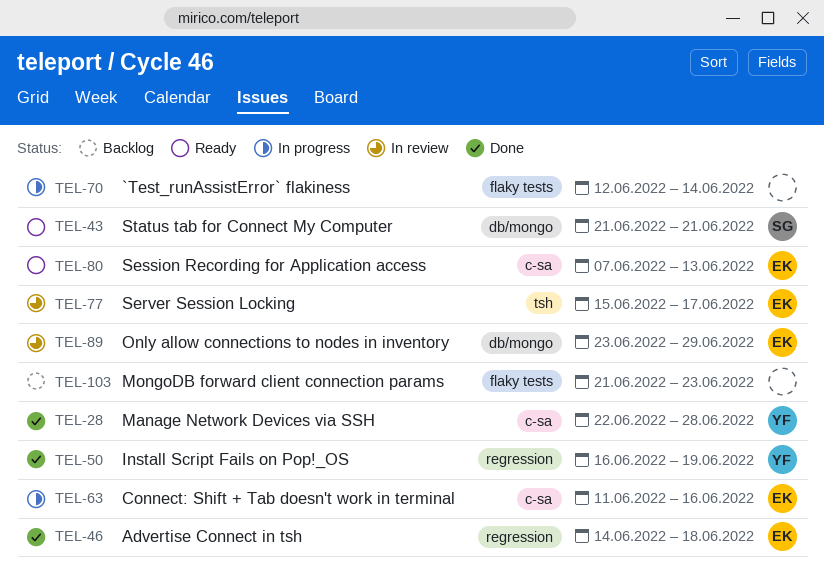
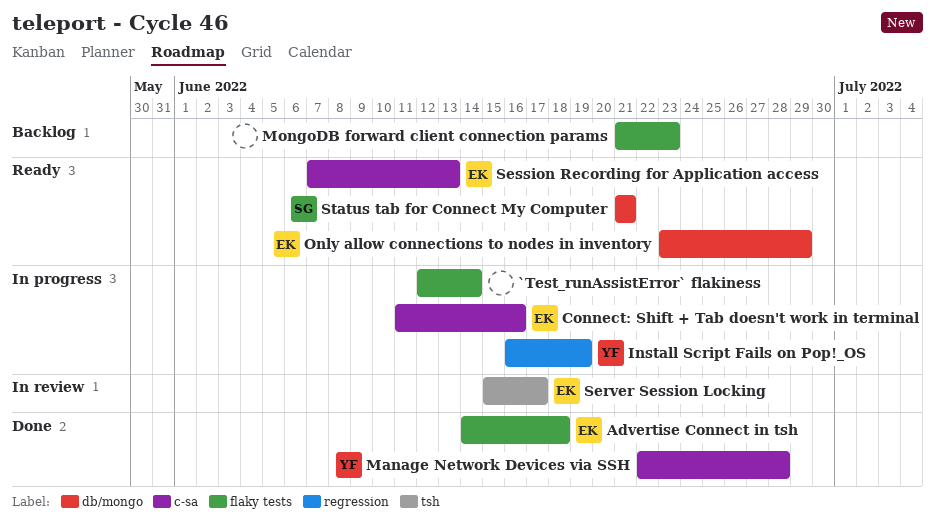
Advertise Connect in tsh, label: regression -> flaky tests
Install Script Fails on Pop!_OS, status: Done -> In progress
Only allow connections to nodes in inventory, status: In review -> Ready

